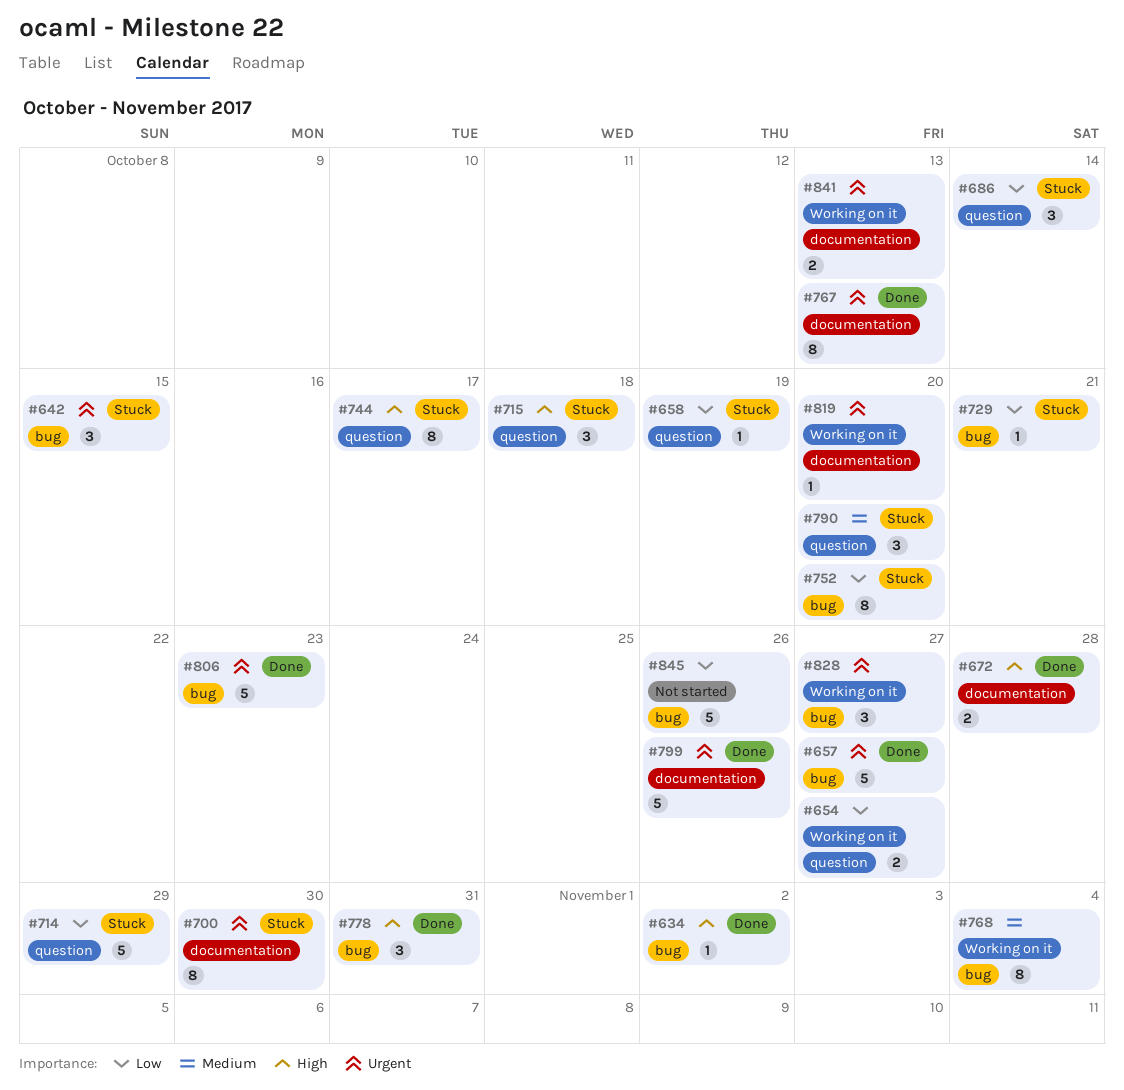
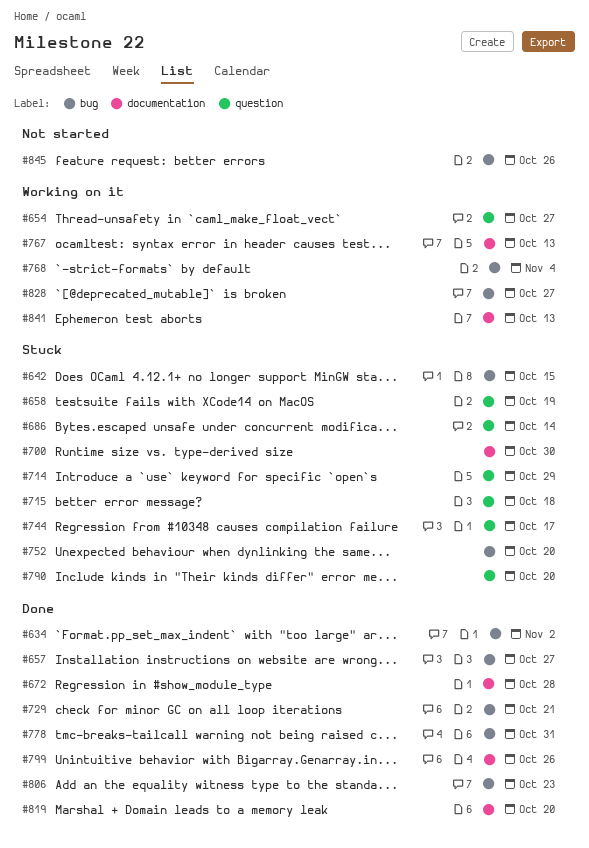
#729, status: Stuck -> Done
#767, status: Done -> Working on it
#819, status: Working on it -> Done

